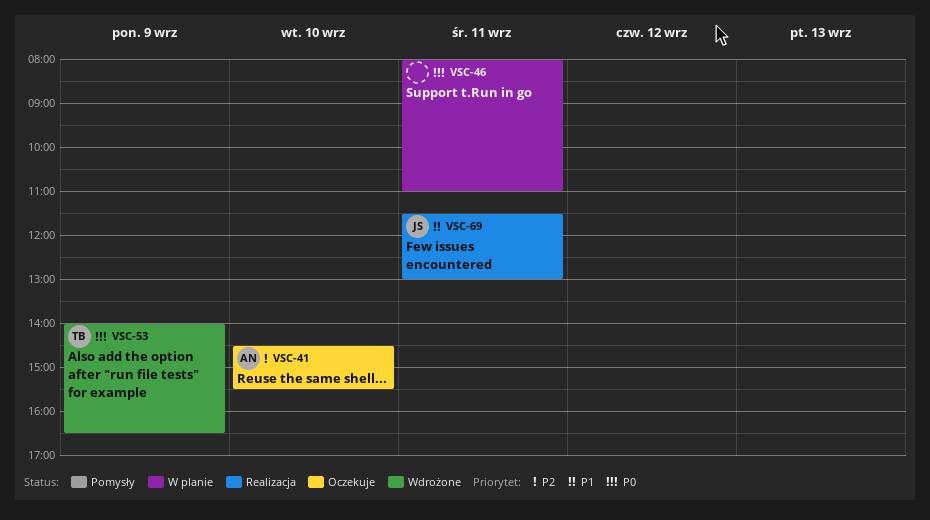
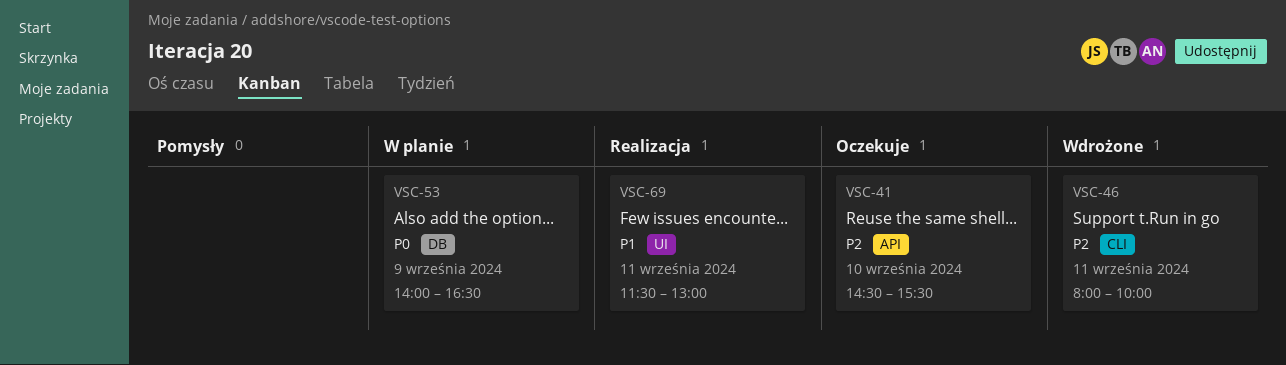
VSC-46, status: W planie -> Wdrożone
VSC-46, priority: P0 -> P2
VSC-46, ends: 11:00 -> 10:00
VSC-53, status: Wdrożone -> W planie

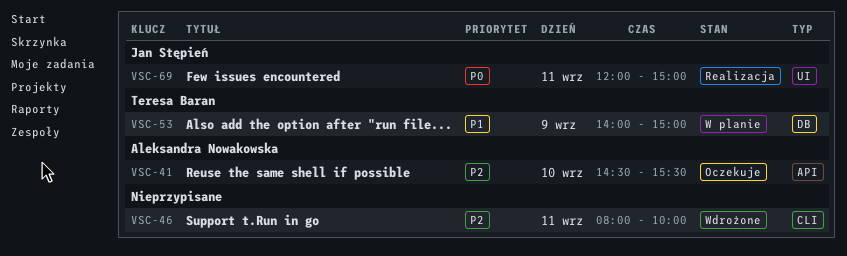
VSC-53, priority: P0 -> P1
VSC-53, ends: 16:30 -> 15:00
VSC-69, priority: P1 -> P0
VSC-69, begins: 11:30 -> 12:00
VSC-69, ends: 13:00 -> 15:00

